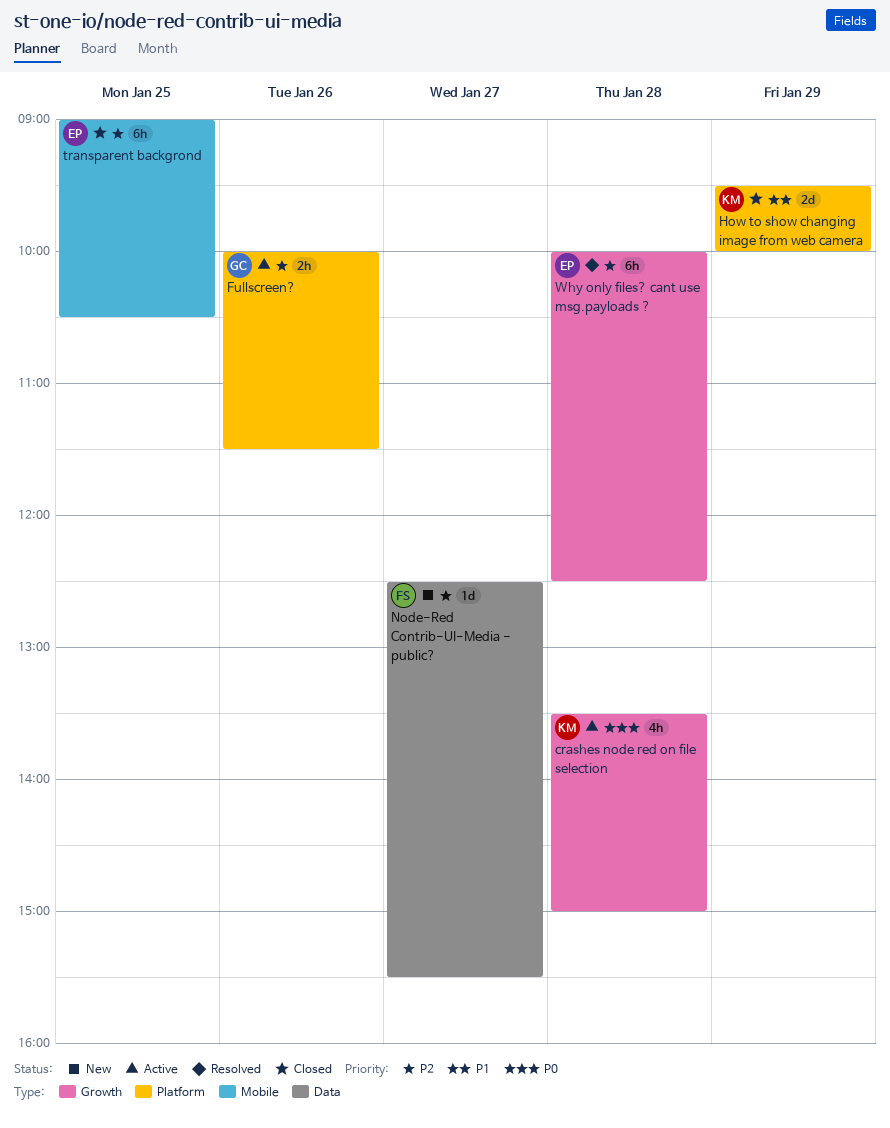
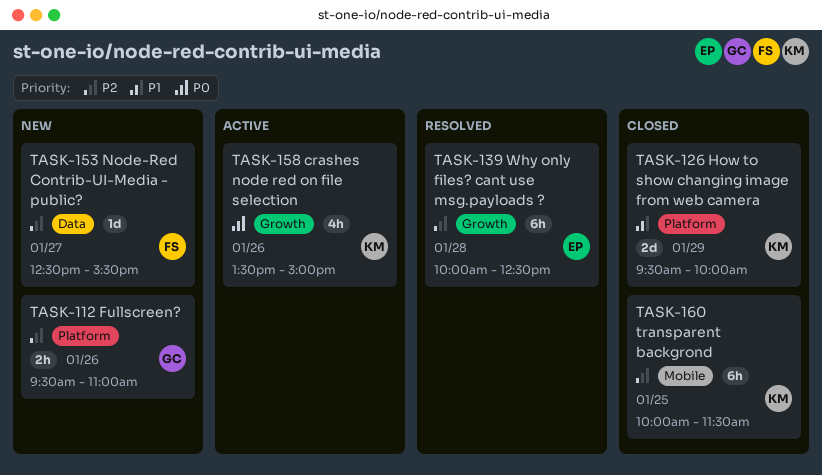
crashes node red on file selection, day: Jan 28 -> Jan 26
Fullscreen?, status: Active -> New
Fullscreen?, begins: 10:00 -> 09:30
Fullscreen?, ends: 11:30 -> 11:00
transparent backgrond, owner: EP -> KM
transparent backgrond, begins: 09:00 -> 10:00
transparent backgrond, ends: 10:30 -> 11:30

